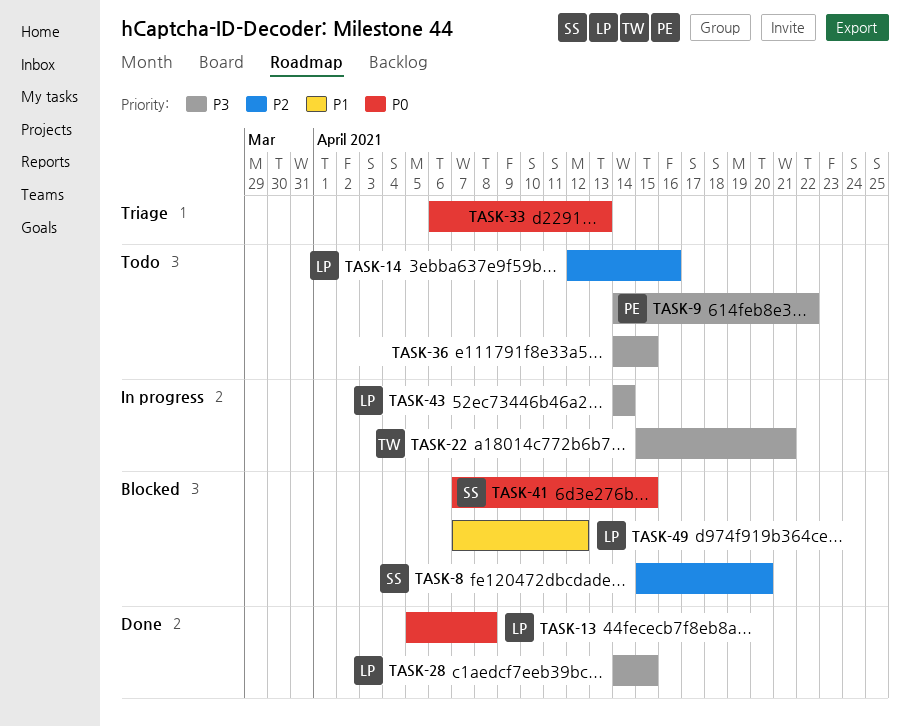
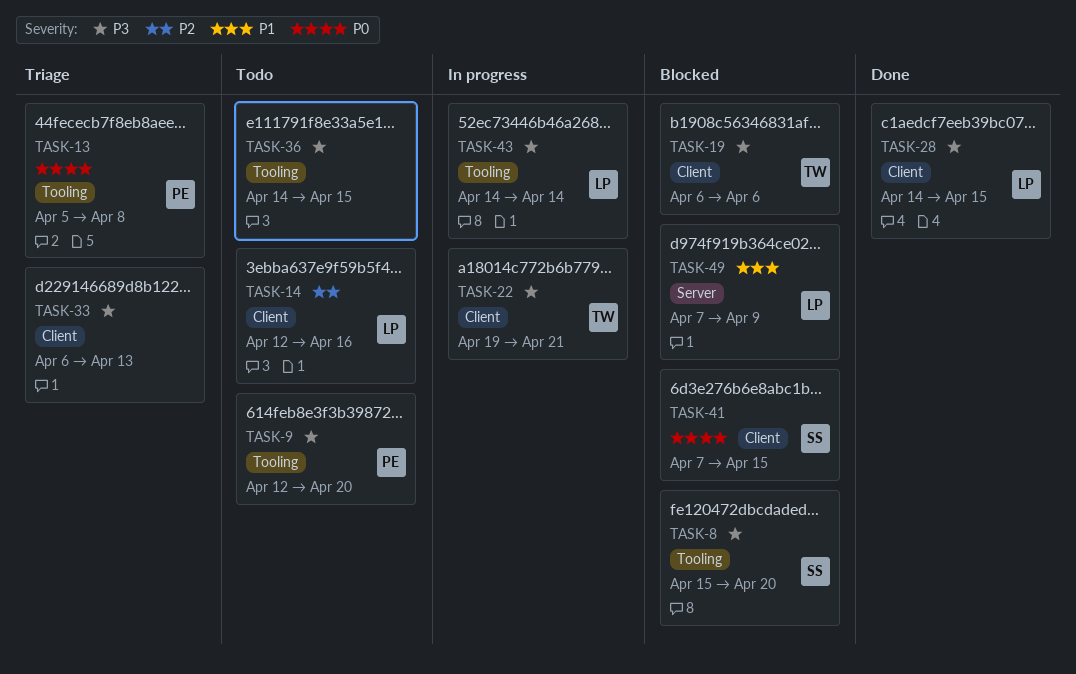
TASK-8, priority: P2 -> P3
TASK-9, start: Apr 14 -> Apr 12
TASK-9, due: Apr 22 -> Apr 20
TASK-13, status: Done -> Triage
TASK-13, owner: LP -> PE
TASK-19: none -> present
TASK-22, start: Apr 15 -> Apr 19
TASK-33, priority: P0 -> P3
TASK-49, due: Apr 12 -> Apr 9

